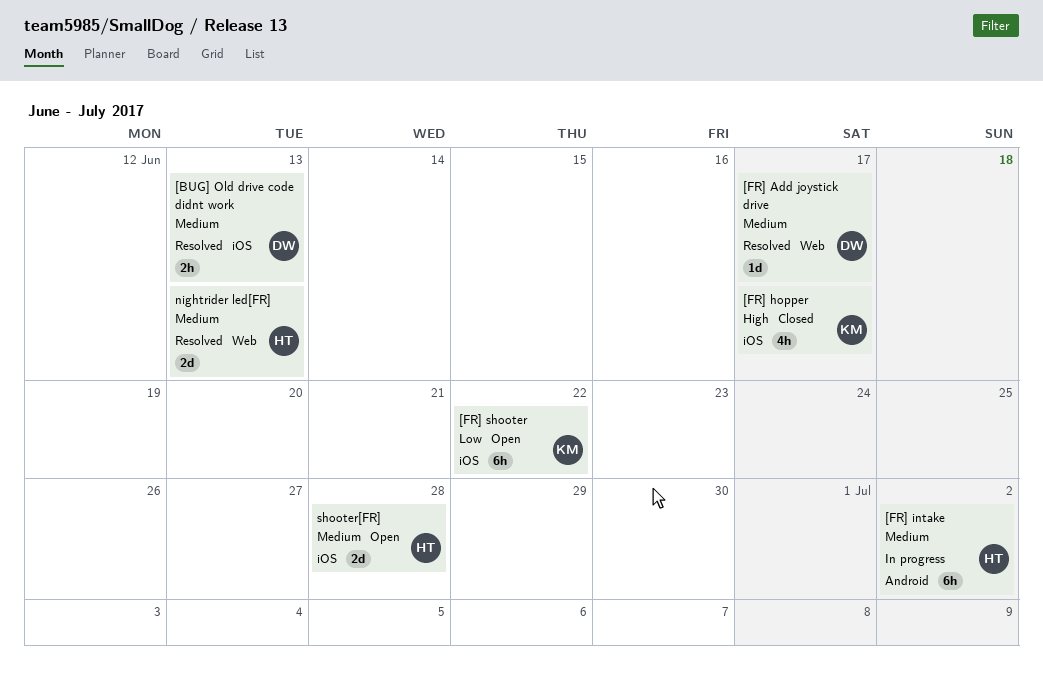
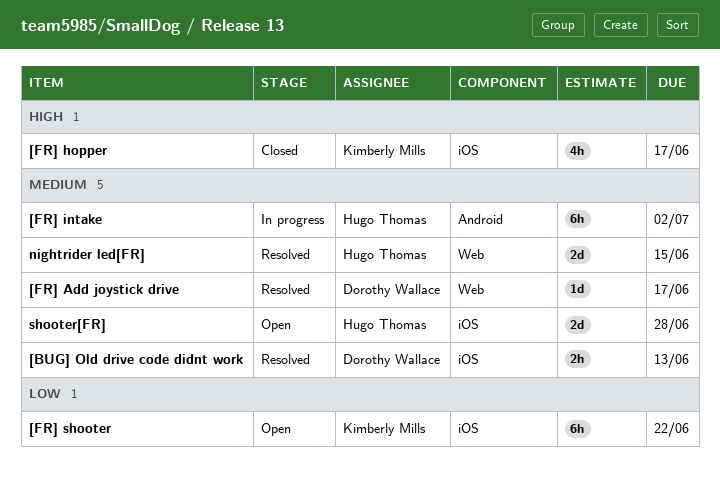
nightrider led[FR], due: Jun 13 -> Jun 15

